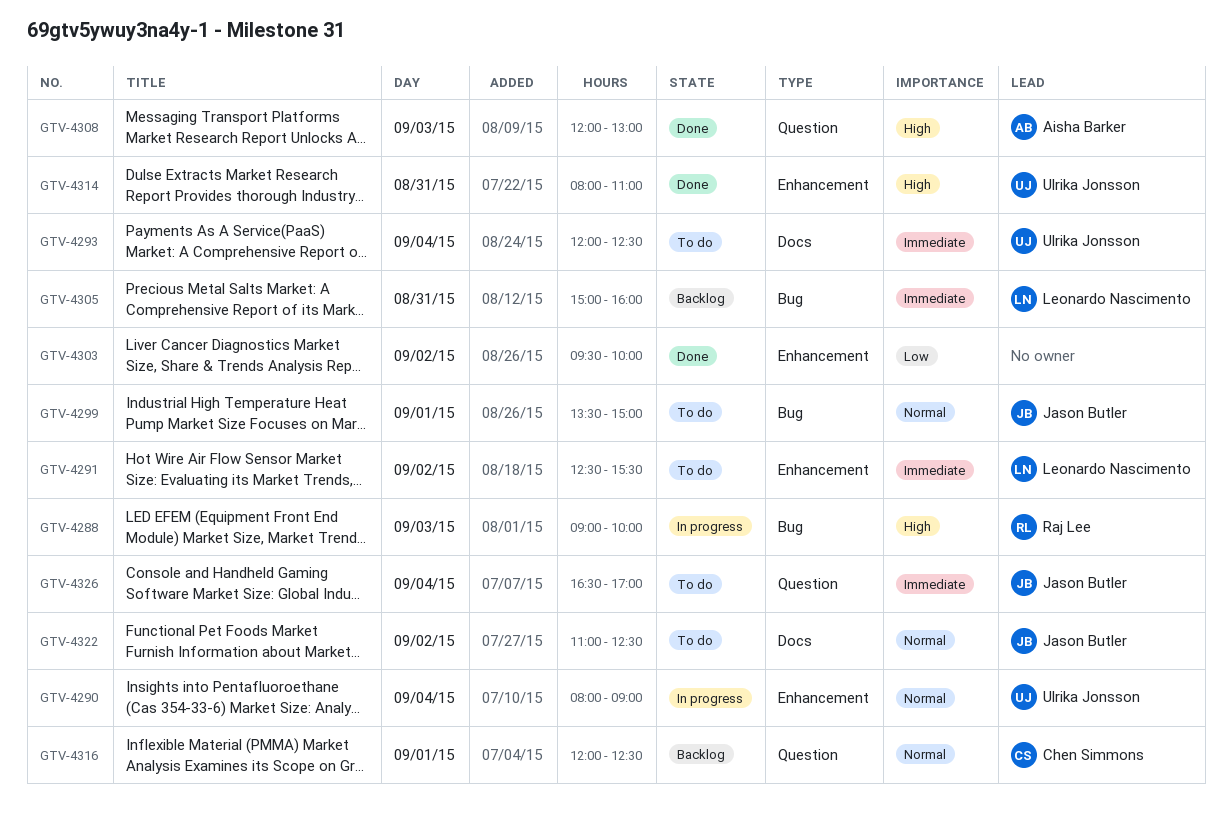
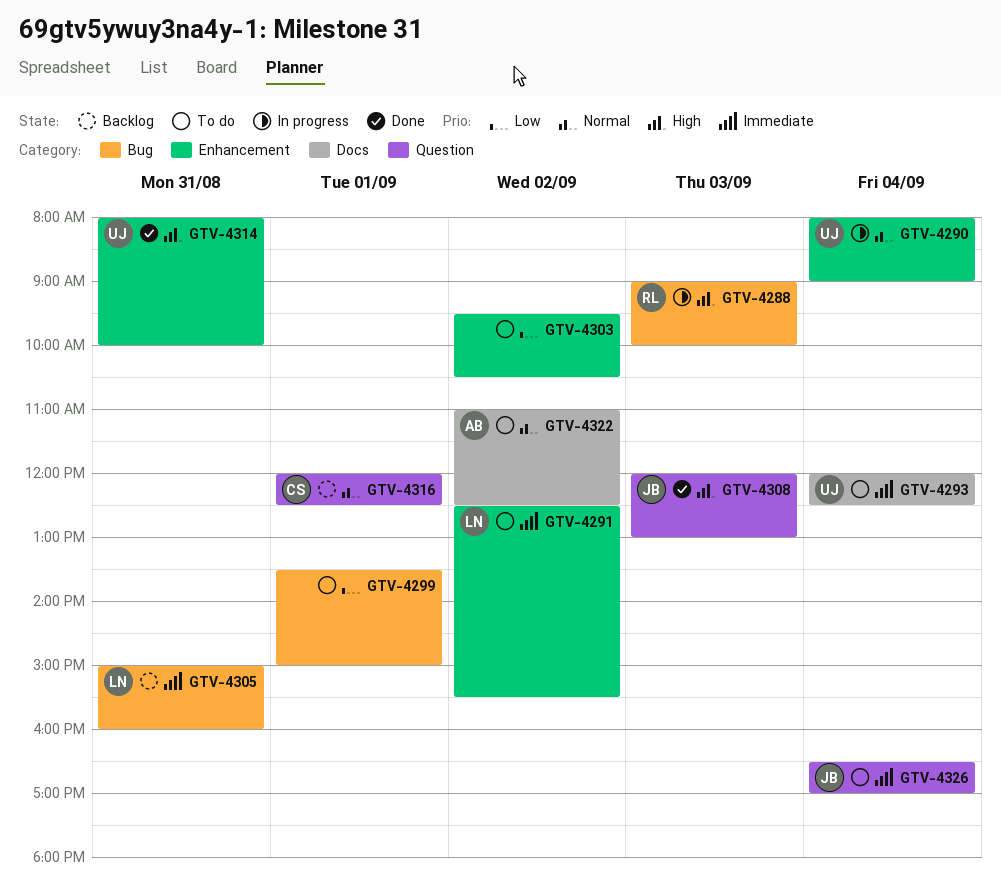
GTV-4299, owner: Jason Butler -> none
GTV-4299, priority: Normal -> Low
GTV-4303, status: Done -> To do
GTV-4303, ends: 10:00 -> 10:30
GTV-4308, owner: Aisha Barker -> Jason Butler
GTV-4314, ends: 11:00 -> 10:00
GTV-4322, owner: Jason Butler -> Aisha Barker

